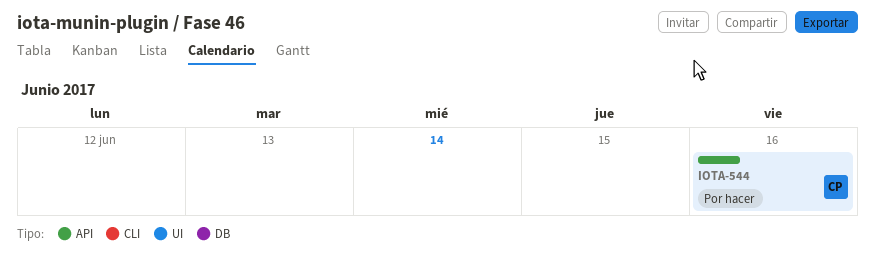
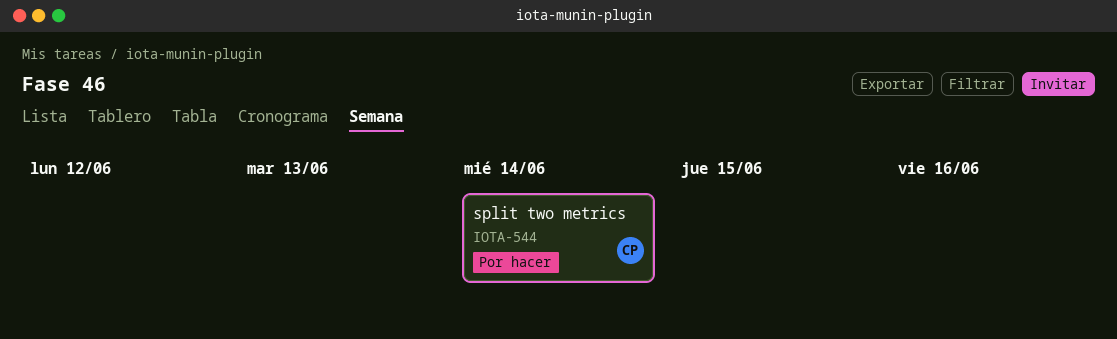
IOTA-544, due: Jun 16 -> Jun 14

